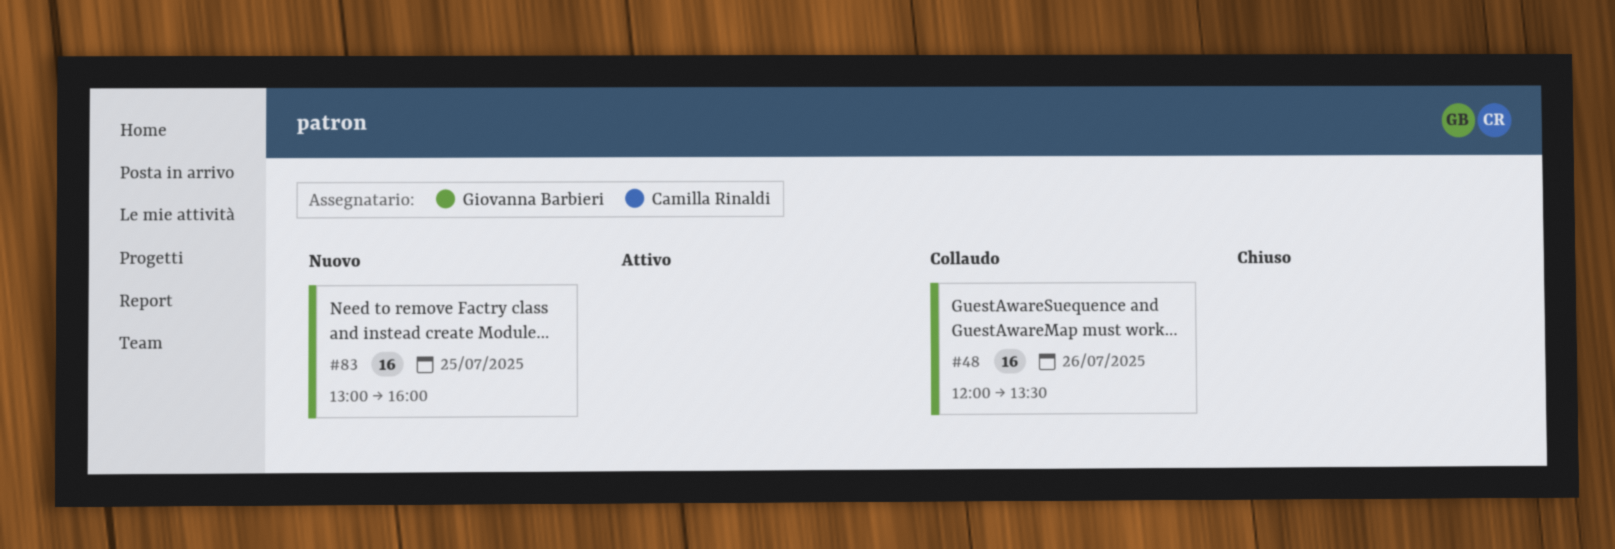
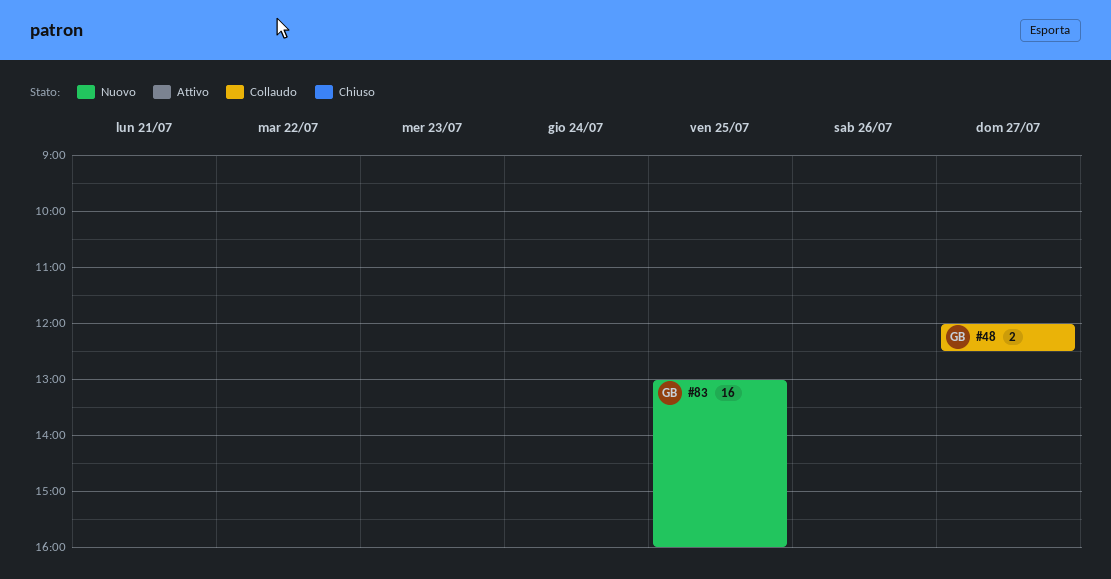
#48, estimate: 16 -> 2
#48, day: Jul 26 -> Jul 27
#48, ends: 13:30 -> 12:30

